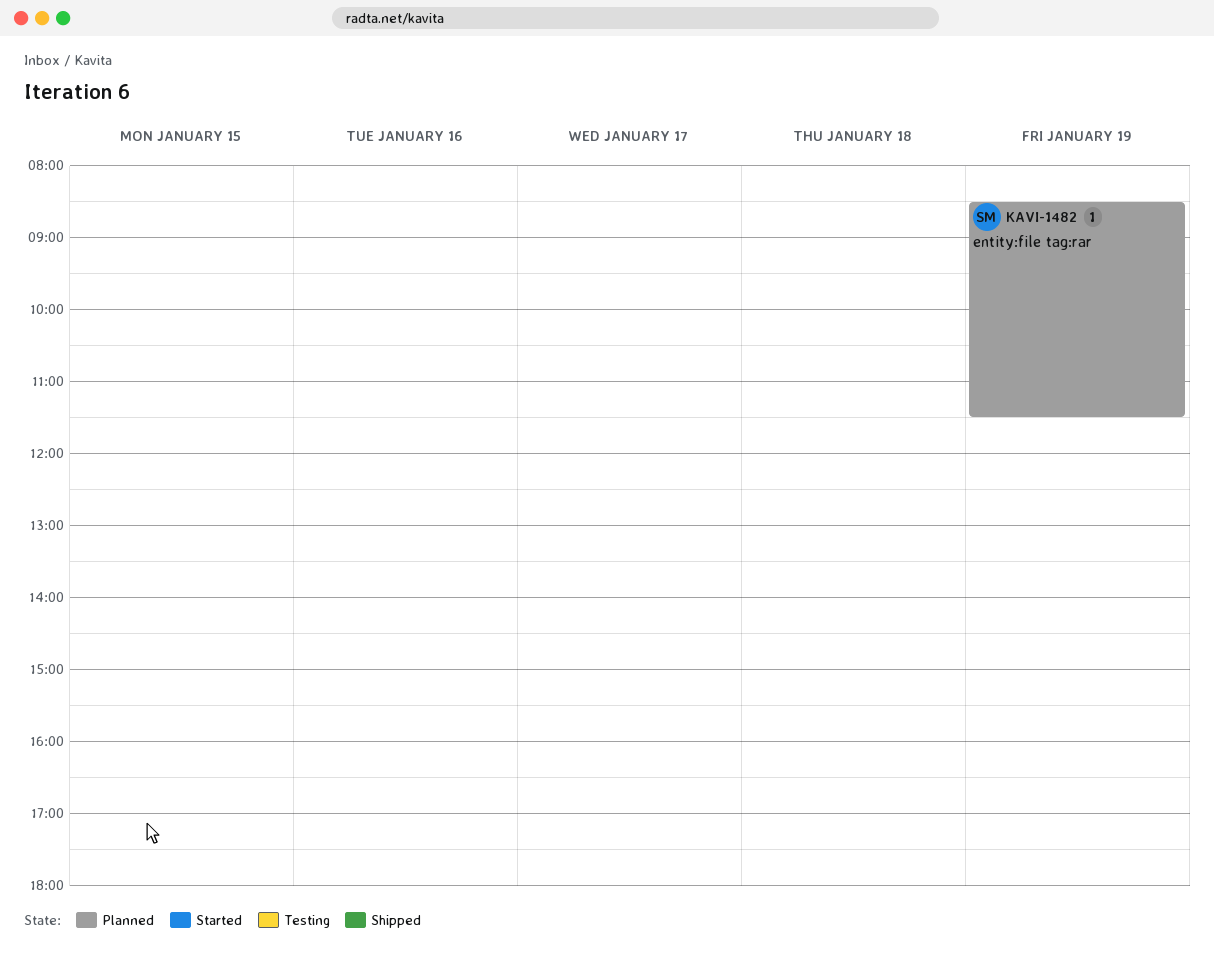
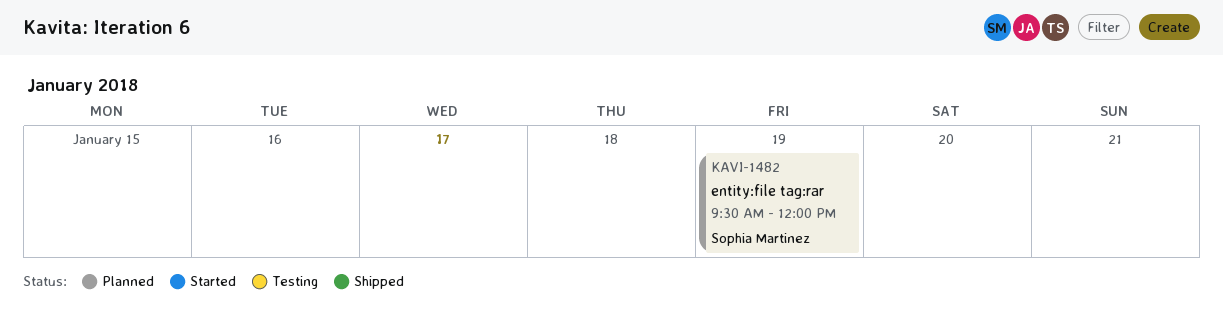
KAVI-1482, begins: 08:30 -> 09:30
KAVI-1482, ends: 11:30 -> 12:00

